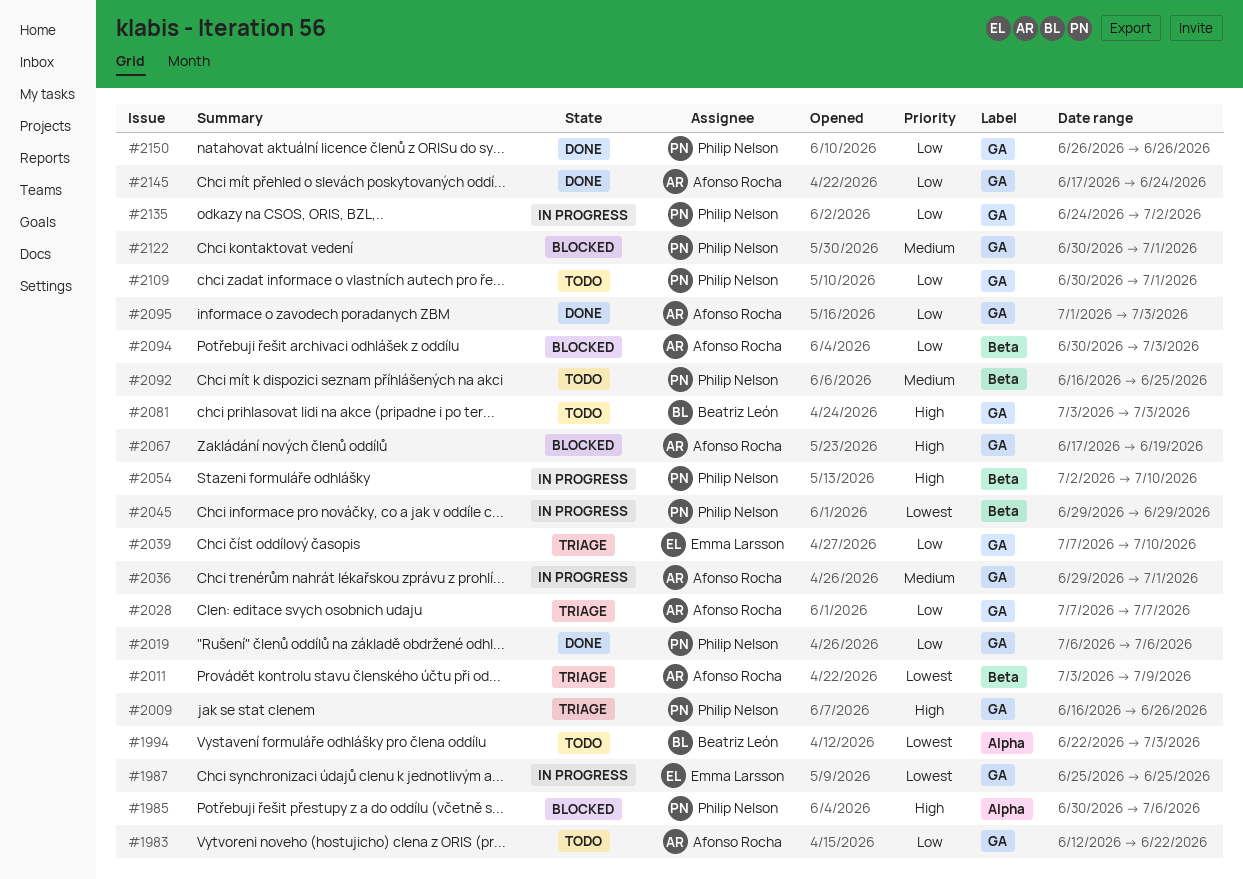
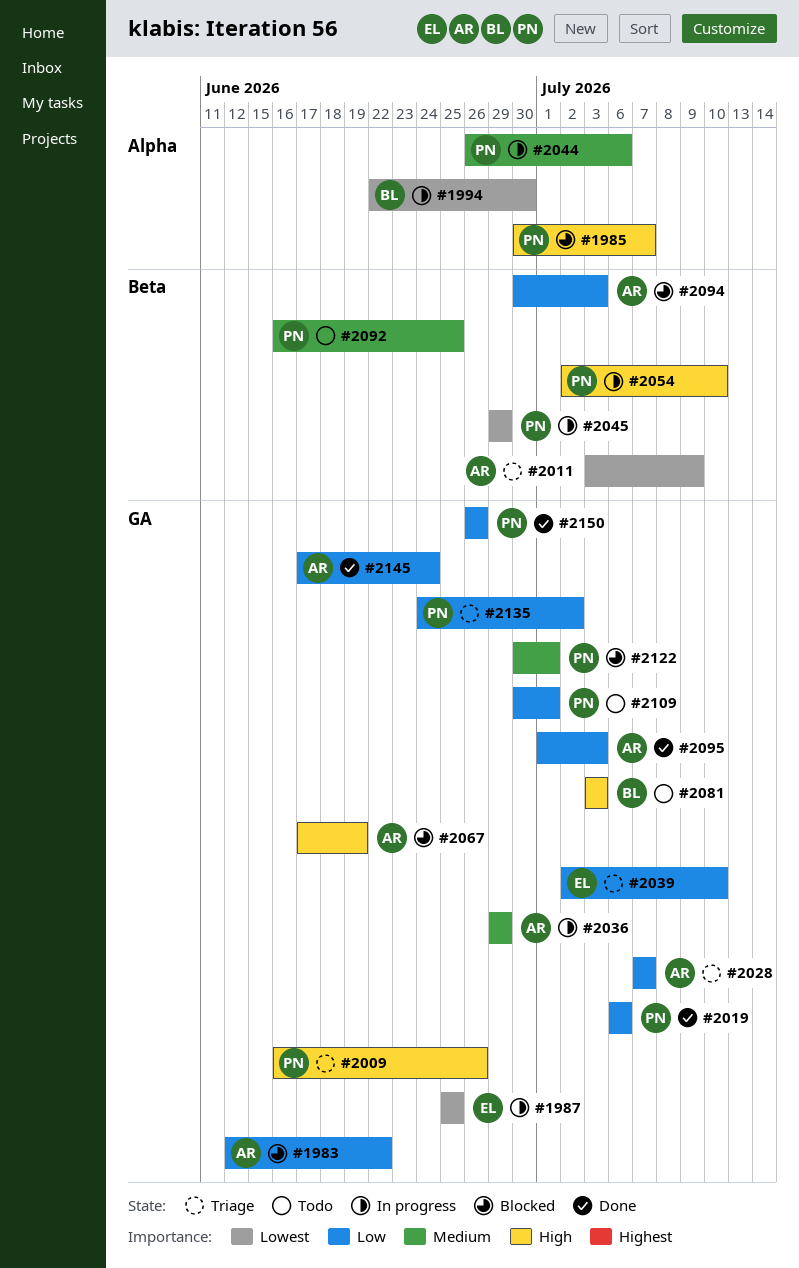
#1983, status: Todo -> Blocked
#1985, due: Jul 6 -> Jul 7
#1994, status: Todo -> In progress
#1994, due: Jul 3 -> Jun 30
#2036, due: Jul 1 -> Jun 29
#2039, start: Jul 7 -> Jul 2
#2044: none -> present
#2135, status: In progress -> Triage

